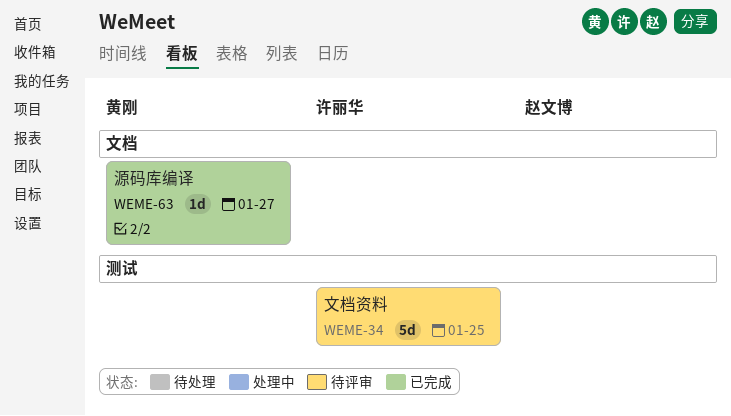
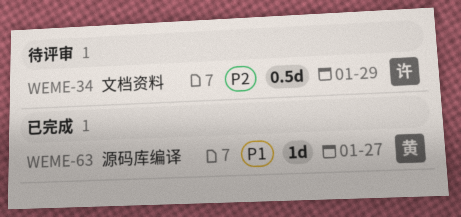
WEME-34, estimate: 5d -> 0.5d
WEME-34, due: Jan 25 -> Jan 29

